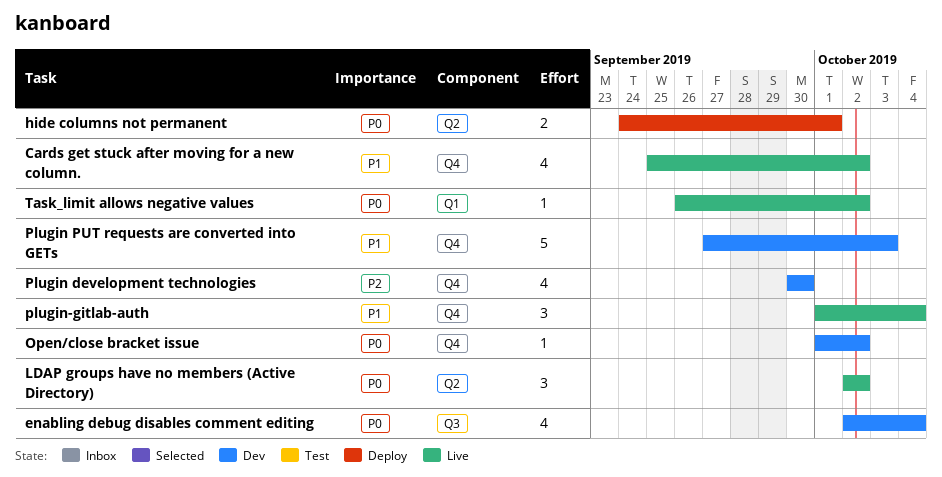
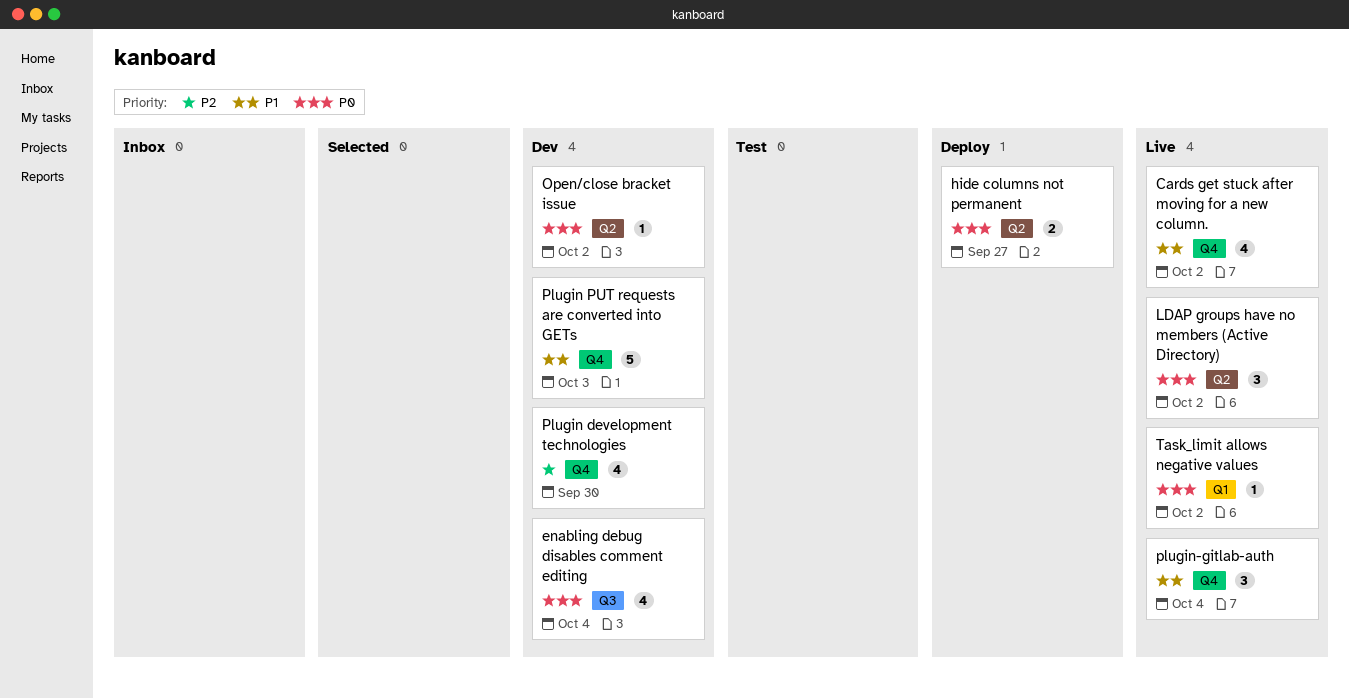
hide columns not permanent, due: Oct 1 -> Sep 27
Open/close bracket issue, label: Q4 -> Q2

